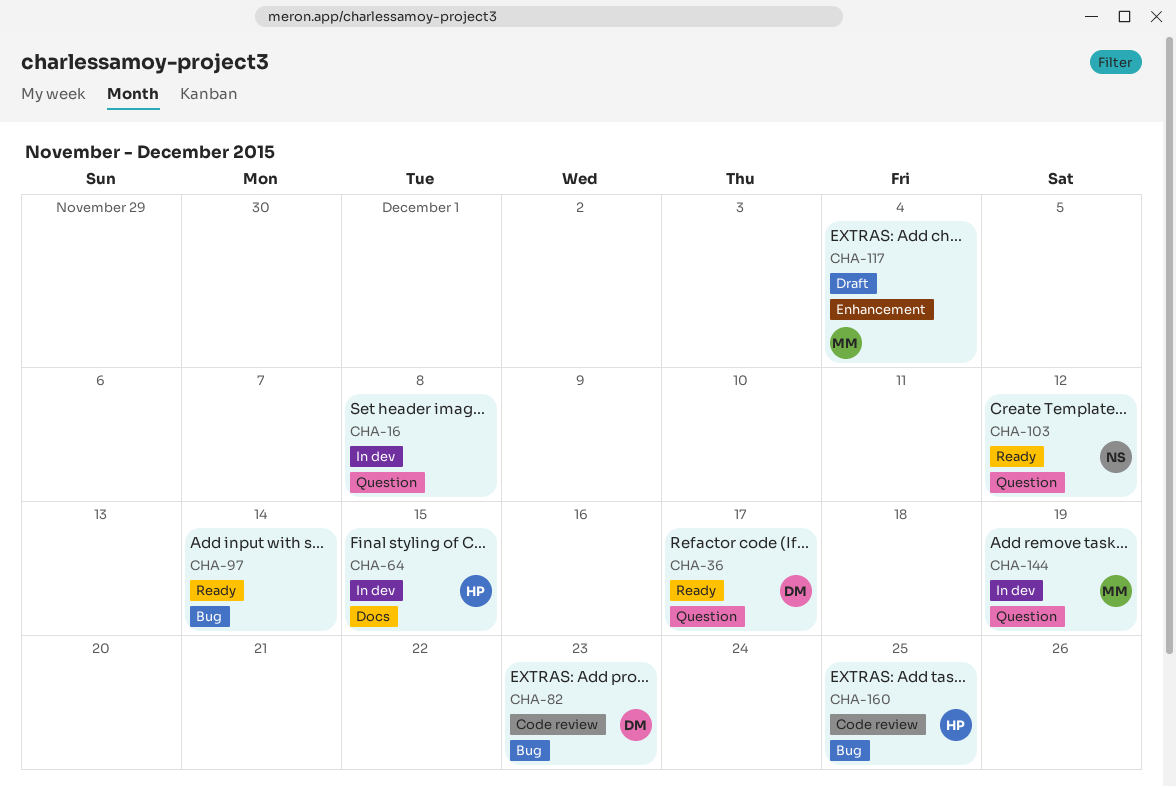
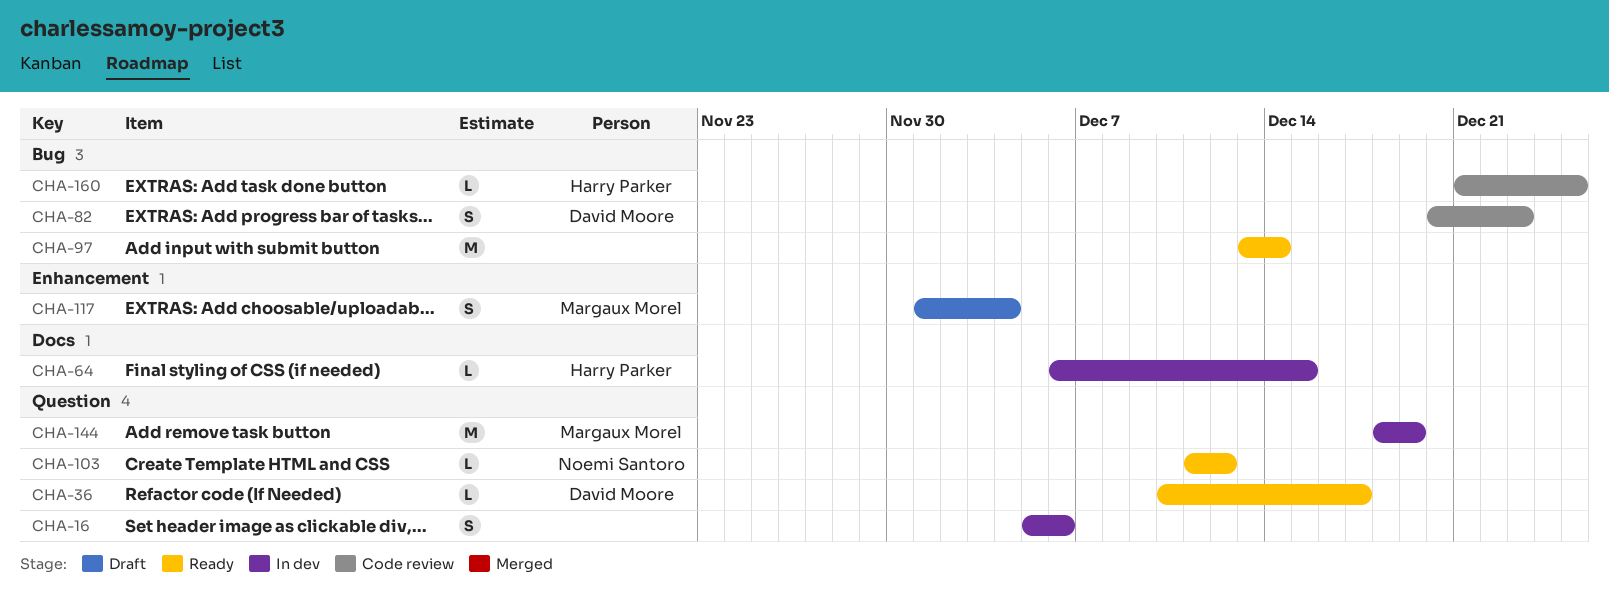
CHA-16, due: Dec 8 -> Dec 6

